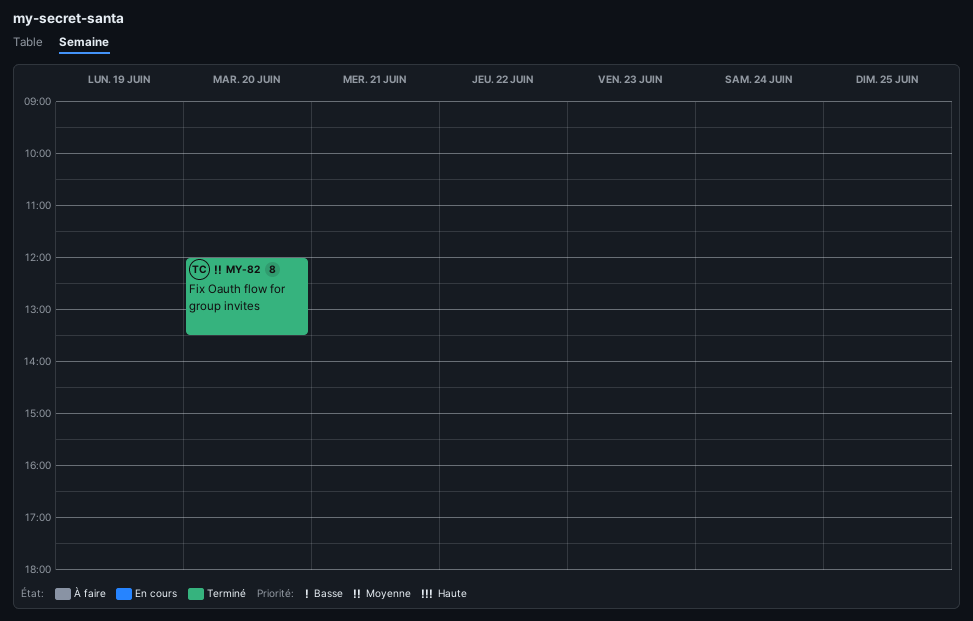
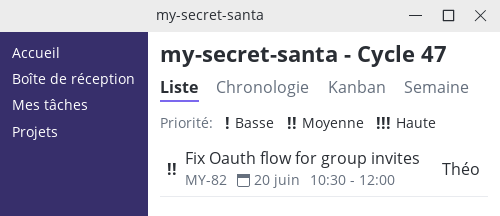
MY-82, begins: 12:00 -> 10:30
MY-82, ends: 13:30 -> 12:00

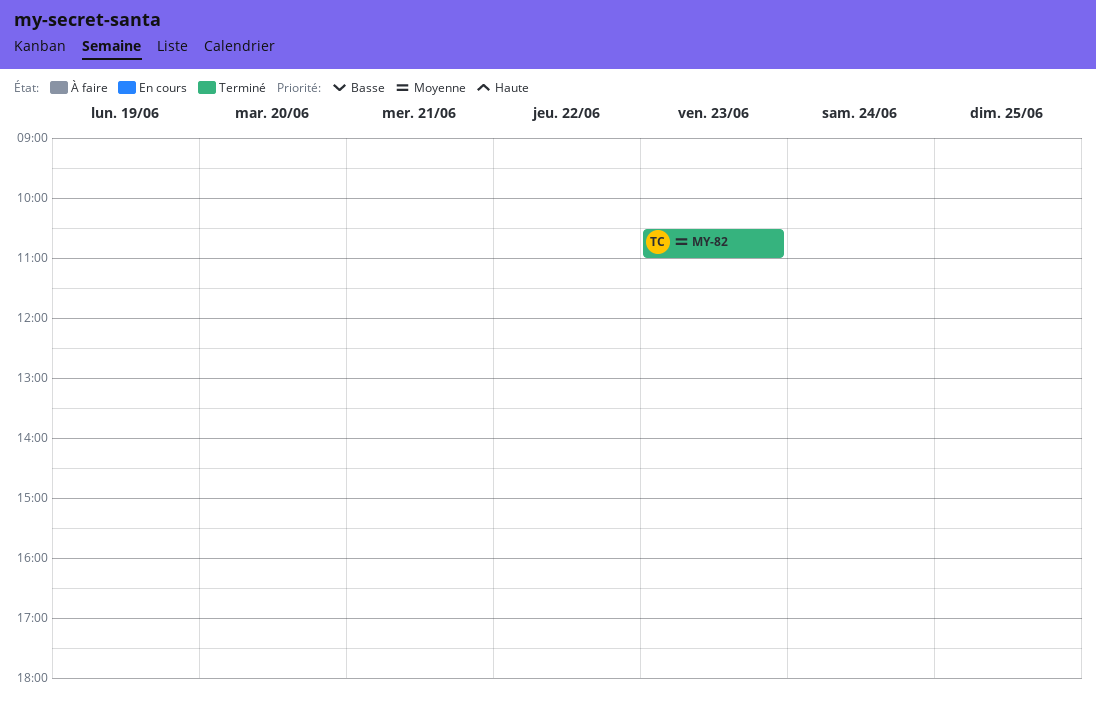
MY-82, day: Jun 20 -> Jun 23
MY-82, ends: 12:00 -> 11:00

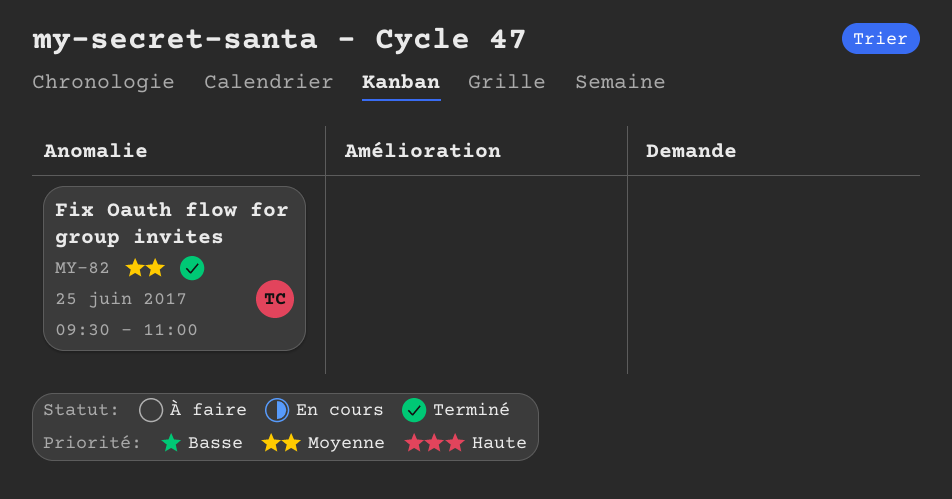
MY-82, day: Jun 23 -> Jun 25
MY-82, begins: 10:30 -> 09:30

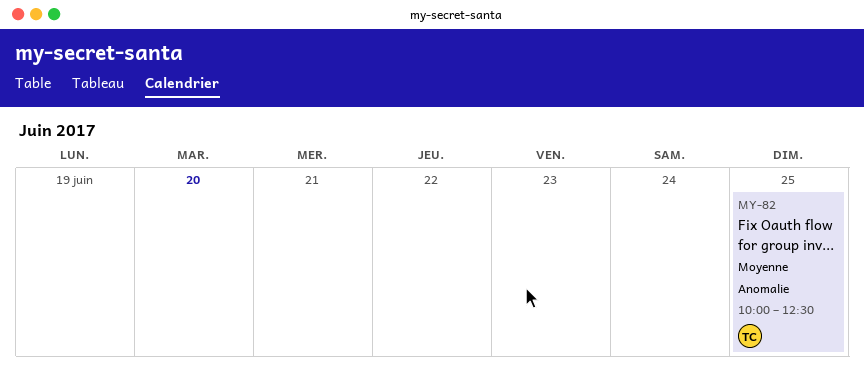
MY-82, begins: 09:30 -> 10:00
MY-82, ends: 11:00 -> 12:30

